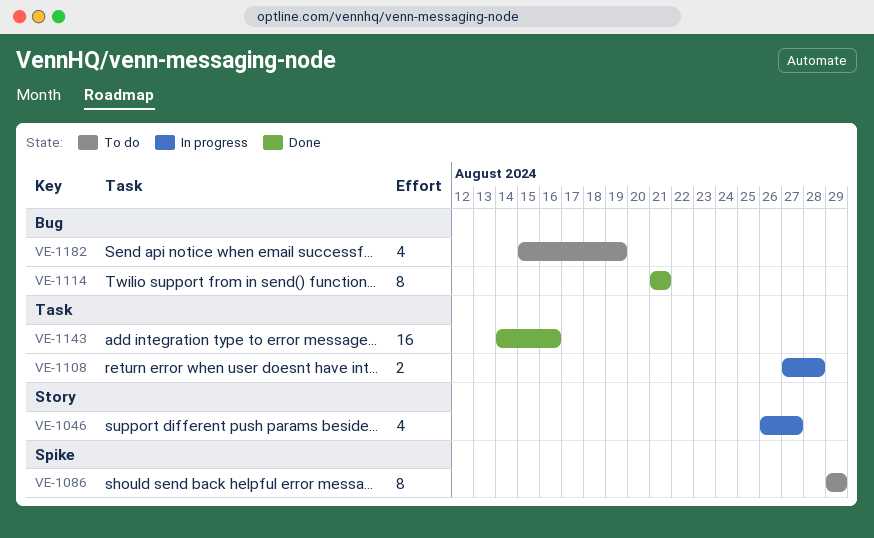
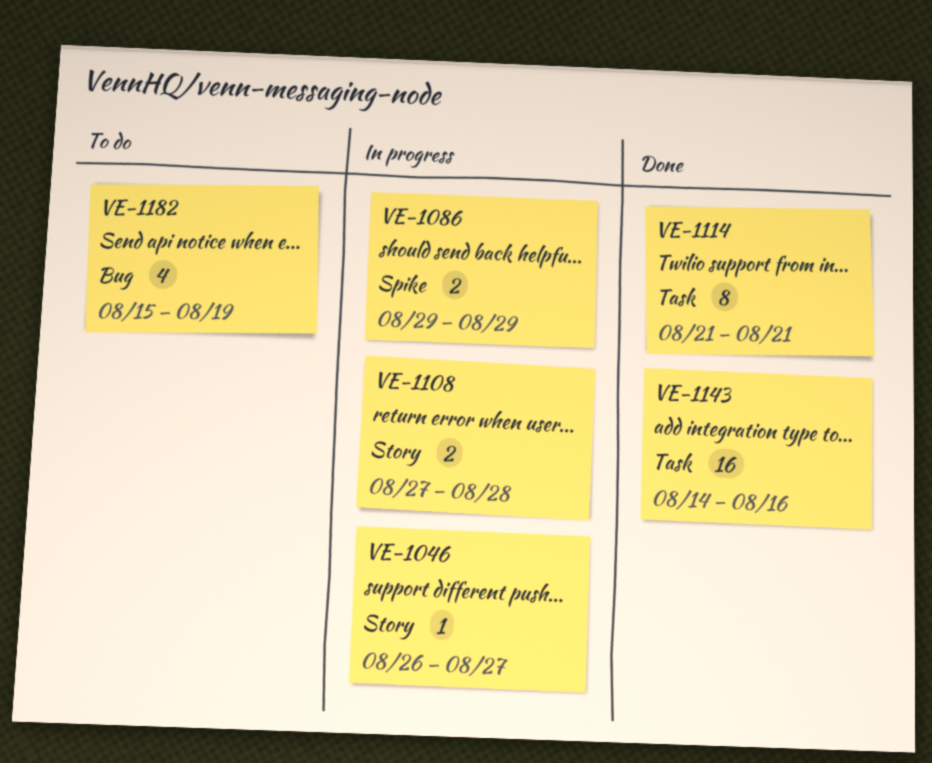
VE-1046, estimate: 4 -> 1
VE-1086, status: To do -> In progress
VE-1086, estimate: 8 -> 2
VE-1108, label: Task -> Story
VE-1114, label: Bug -> Task

